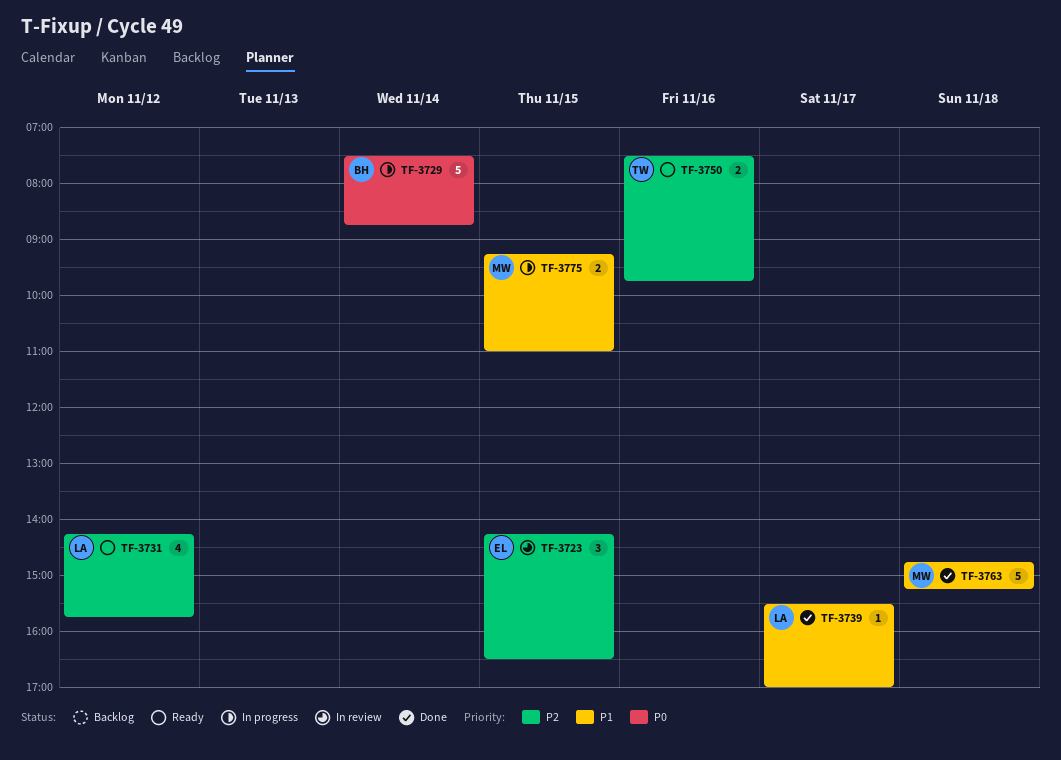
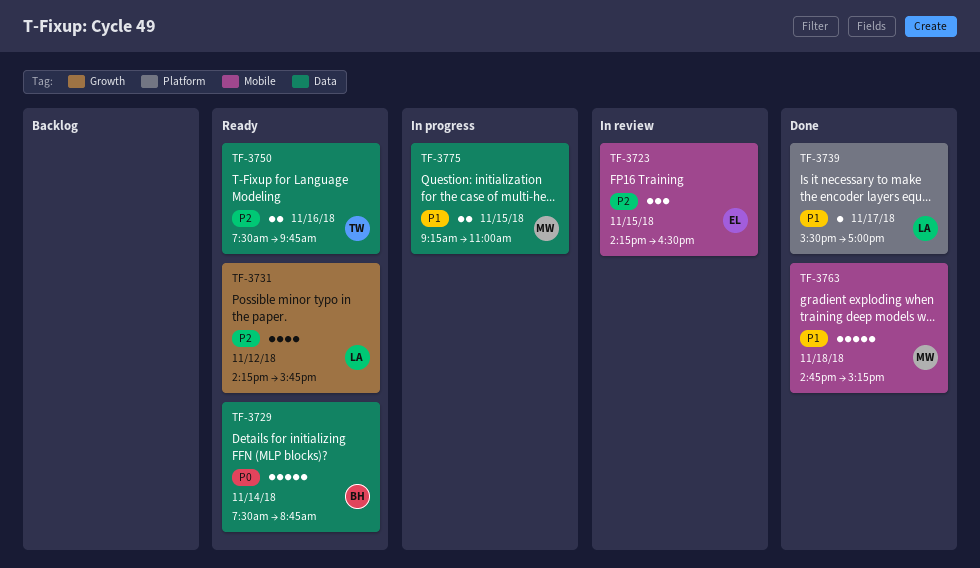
TF-3729, status: In progress -> Ready

